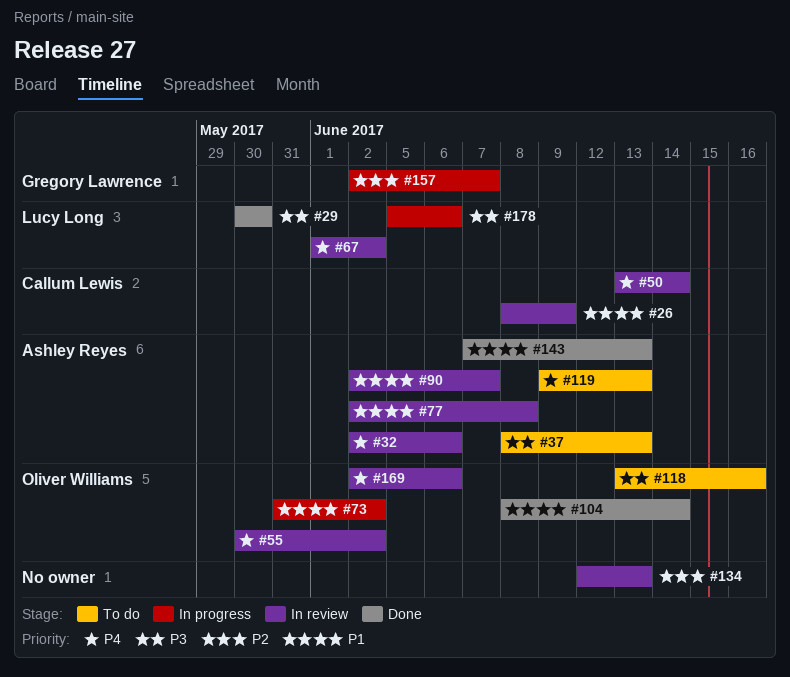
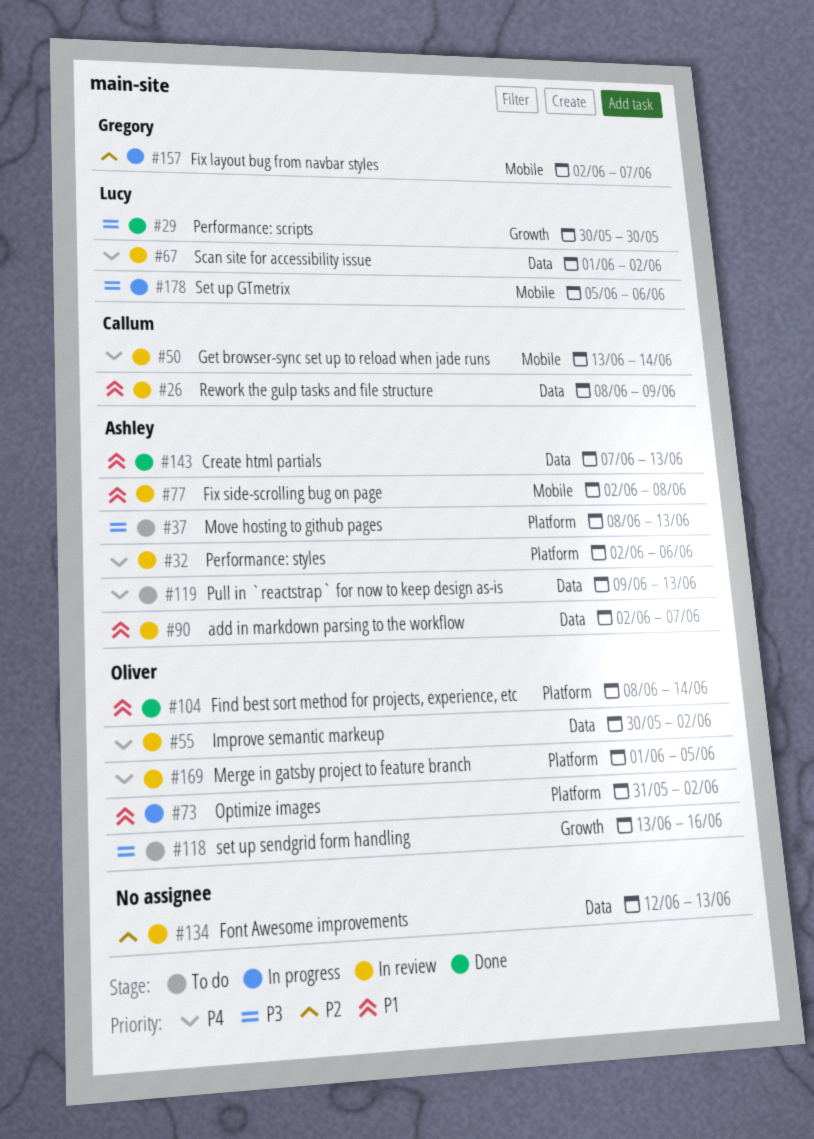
#169, start: Jun 2 -> Jun 1
#169, due: Jun 6 -> Jun 5

